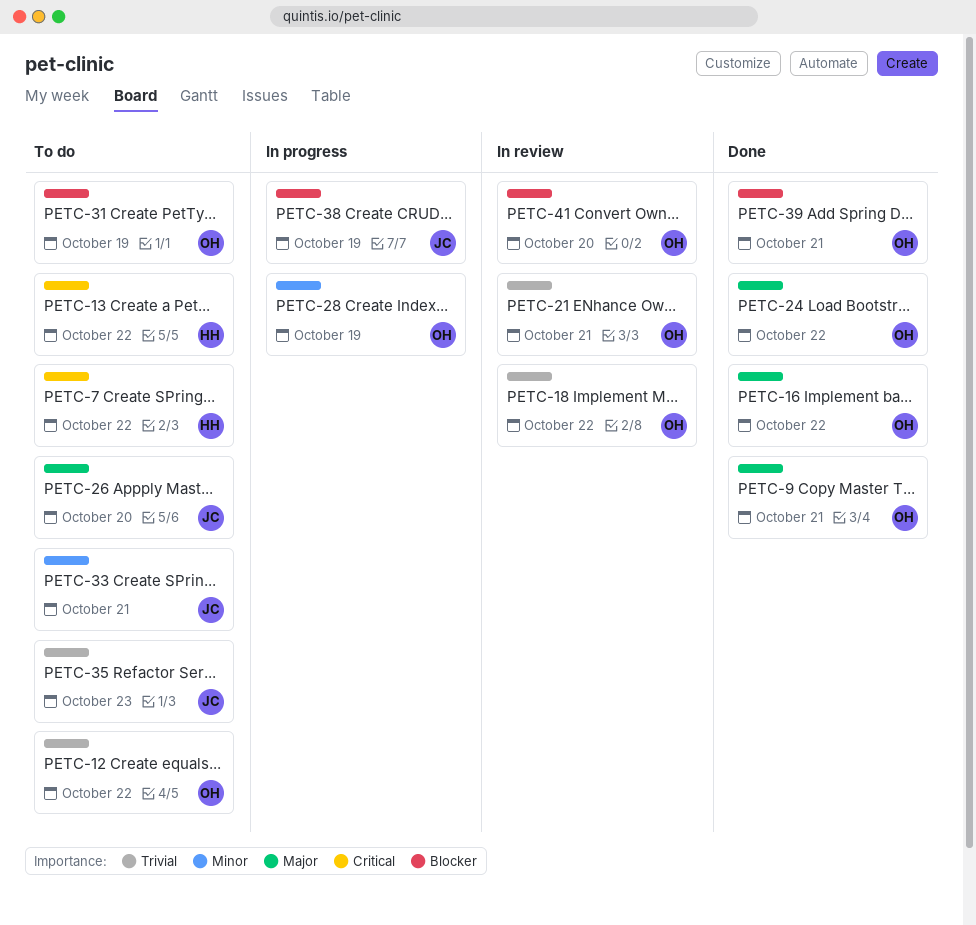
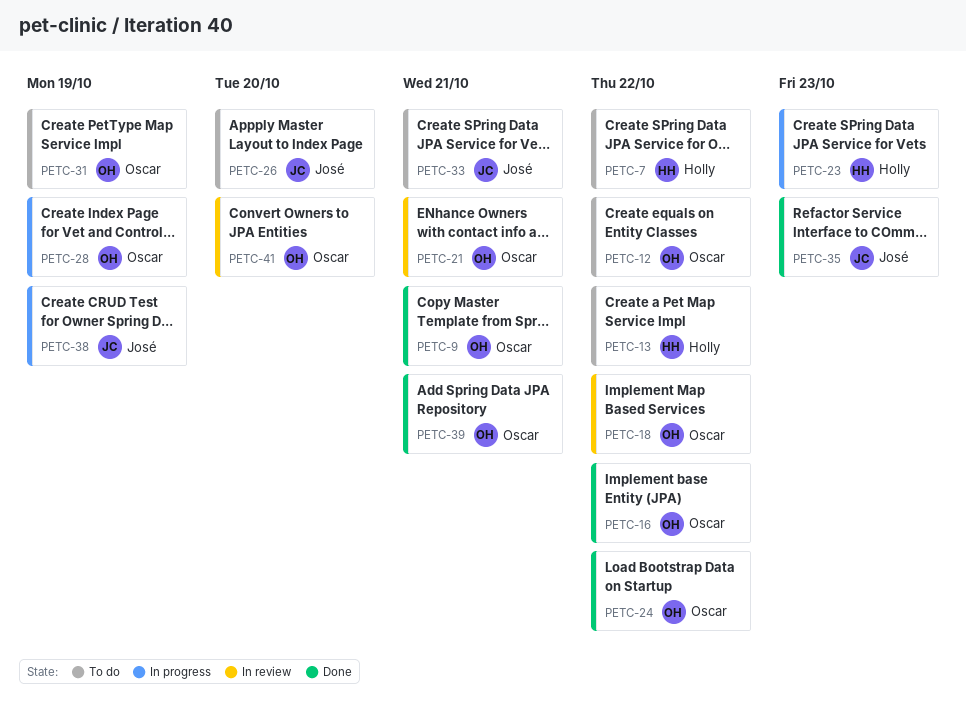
PETC-23: none -> present
PETC-35, status: To do -> Done

